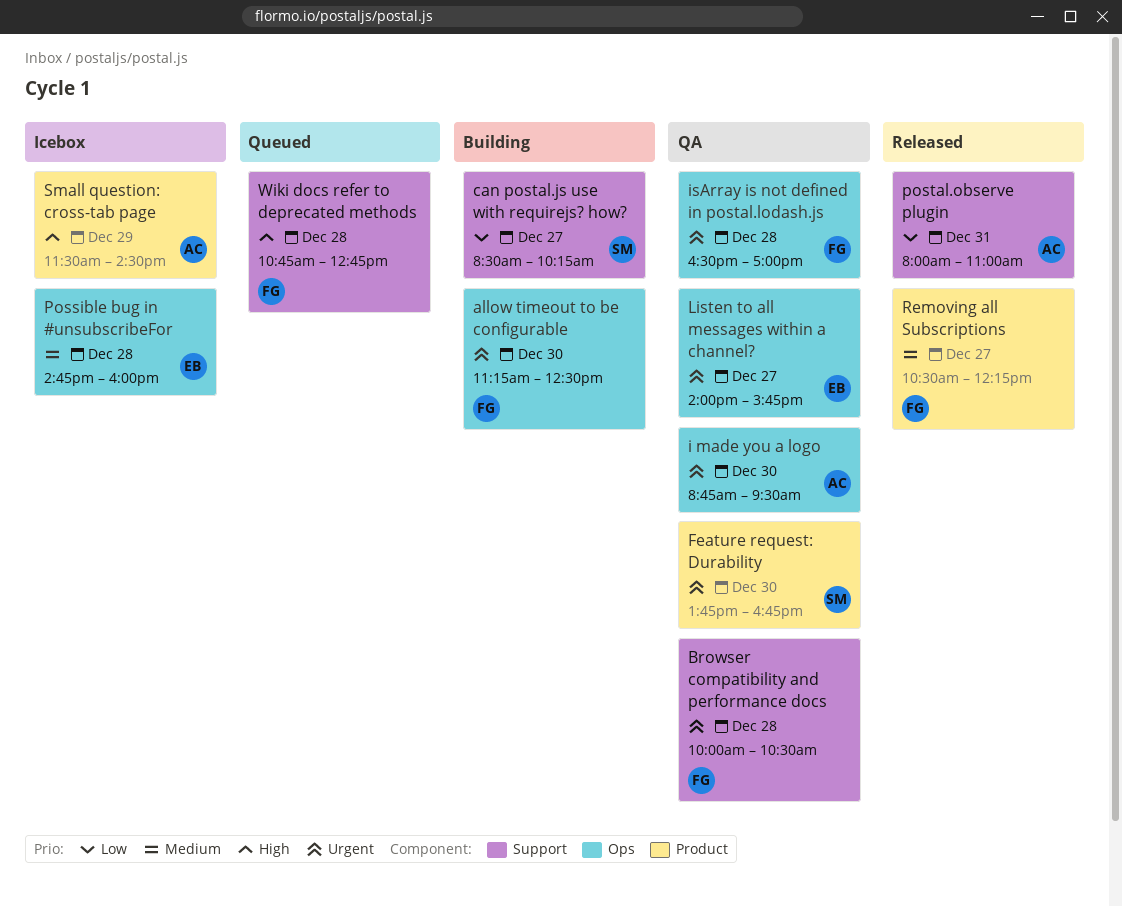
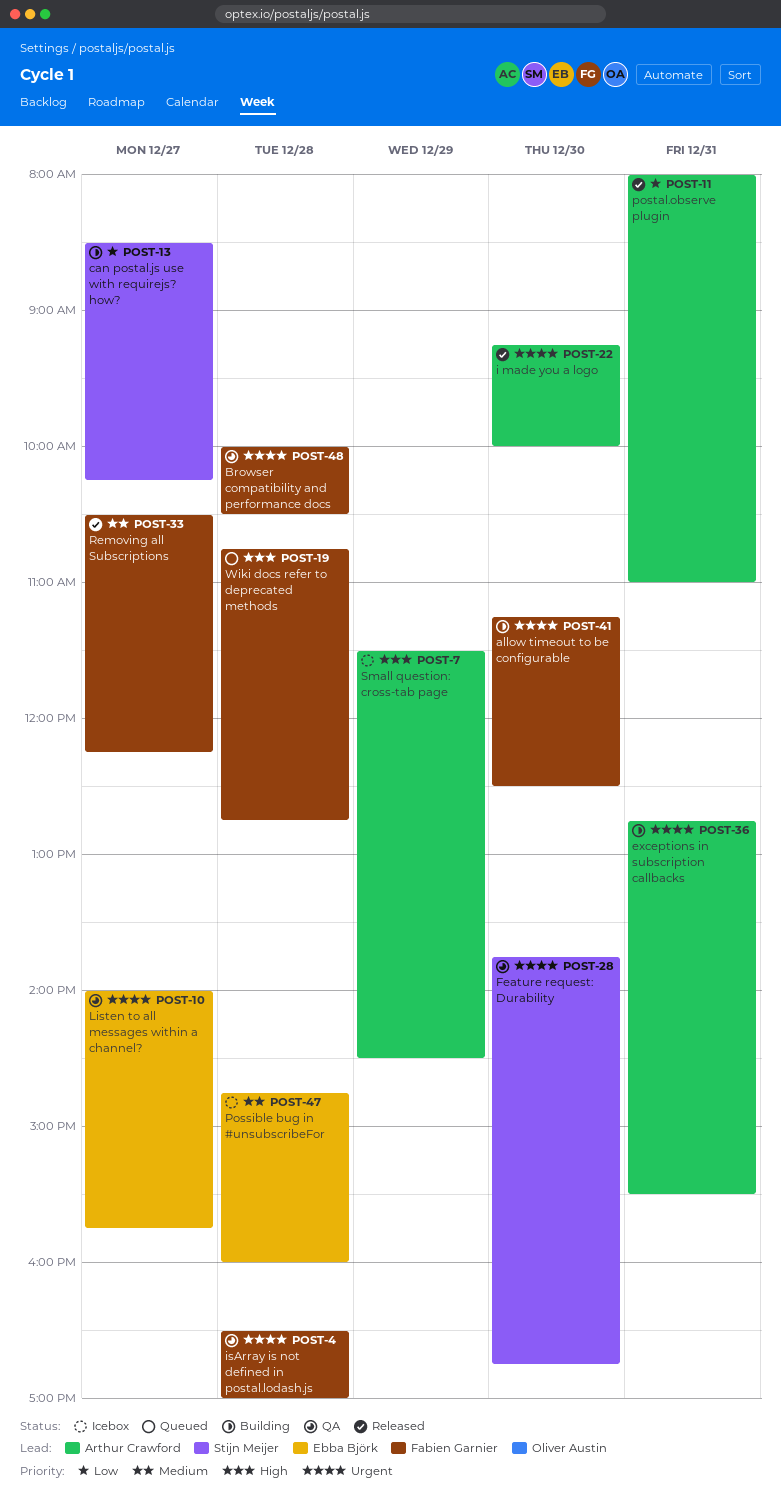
exceptions in subscription callbacks: none -> present
i made you a logo, status: QA -> Released
i made you a logo, begins: 08:45 -> 09:15
i made you a logo, ends: 09:30 -> 10:00

